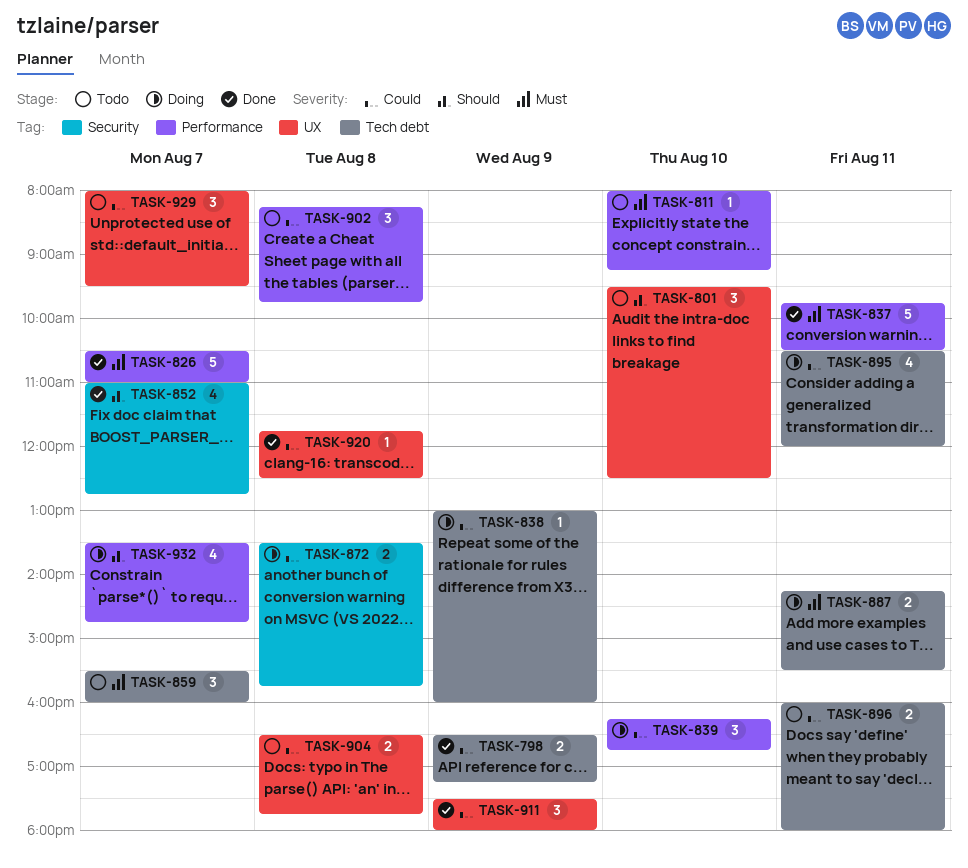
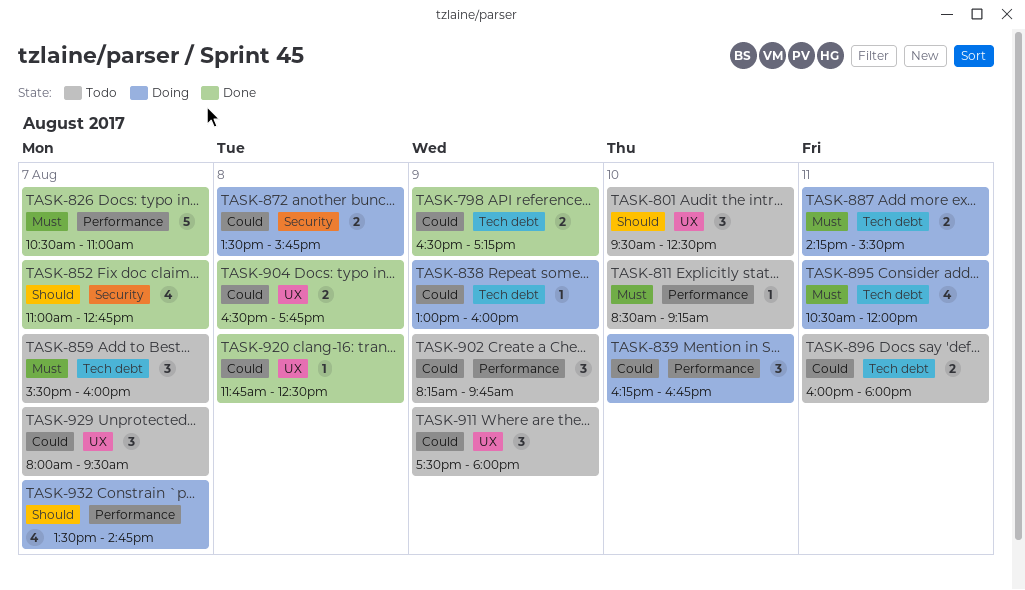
TASK-811, begins: 08:00 -> 08:30
TASK-837: present -> none
TASK-895, priority: Could -> Must
TASK-902, day: Aug 8 -> Aug 9
TASK-904, status: Todo -> Done
TASK-911, status: Done -> Todo

